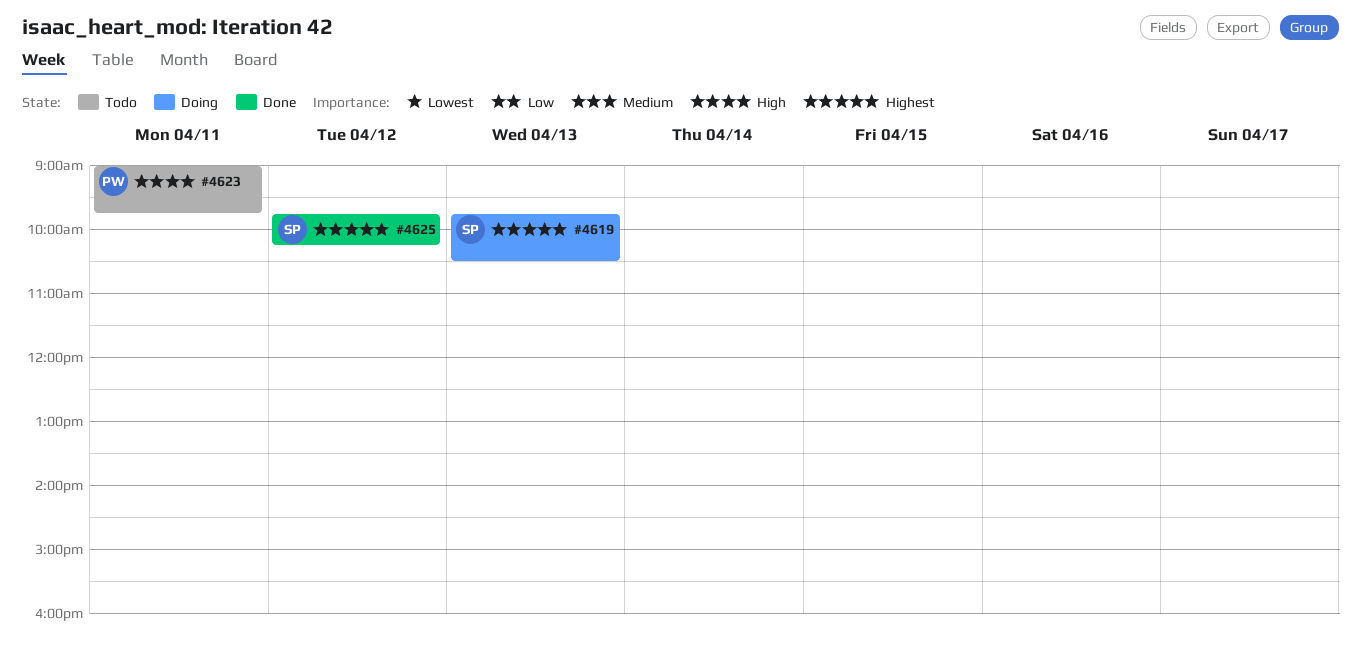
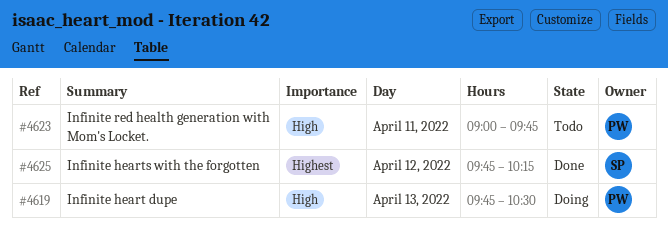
#4619, owner: SP -> PW
#4619, priority: Highest -> High

